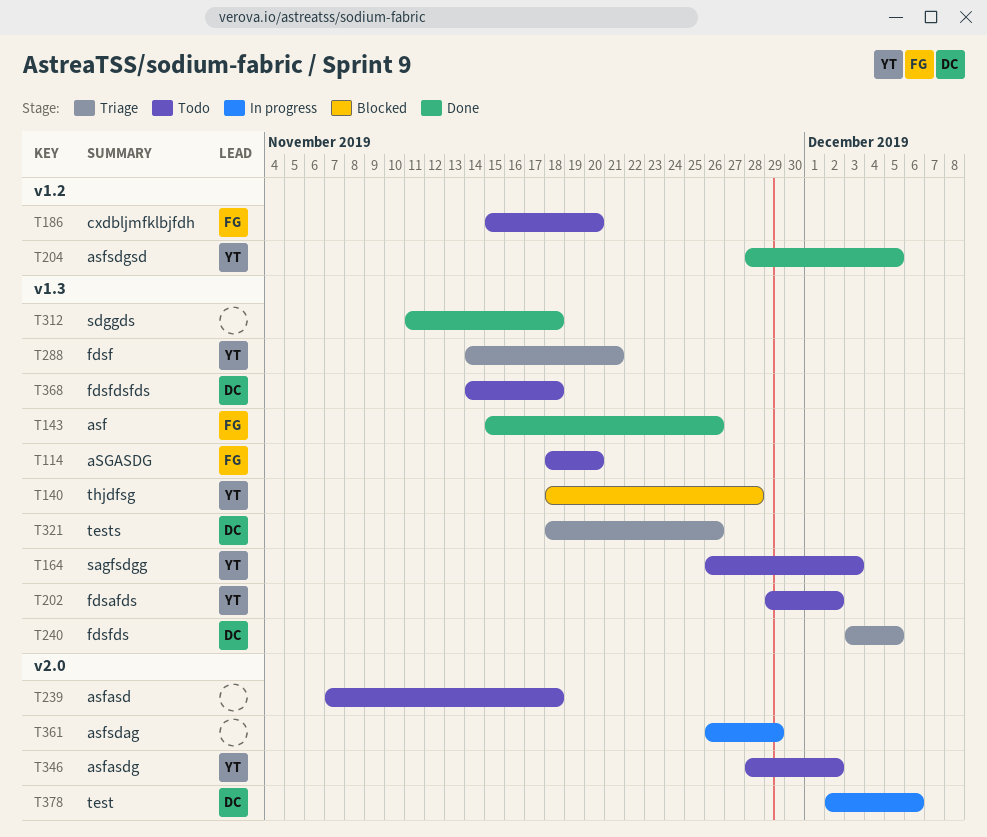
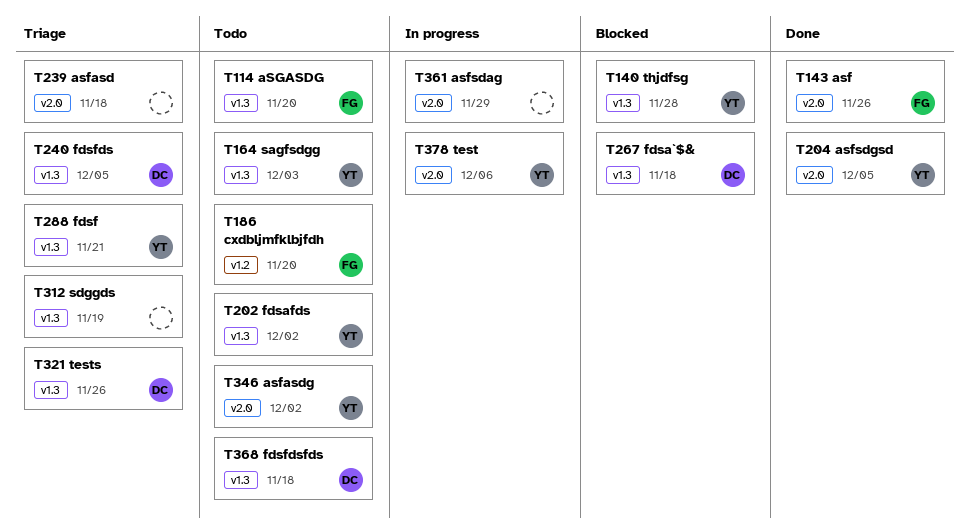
T143, label: v1.3 -> v2.0
T204, label: v1.2 -> v2.0
T239, status: Todo -> Triage
T267: none -> present
T312, status: Done -> Triage
T312, due: Nov 18 -> Nov 19
T378, owner: DC -> YT

